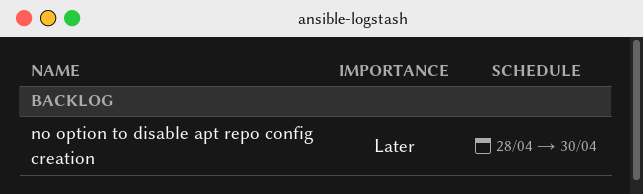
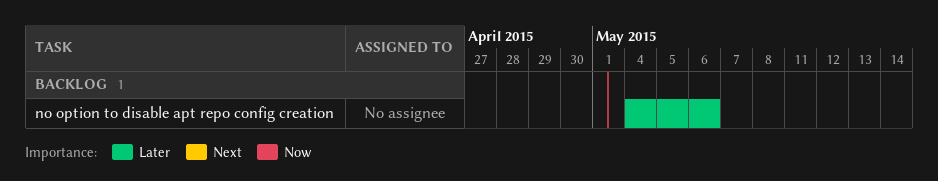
no option to disable apt repo config creation, start: Apr 28 -> May 4
no option to disable apt repo config creation, due: Apr 30 -> May 6

